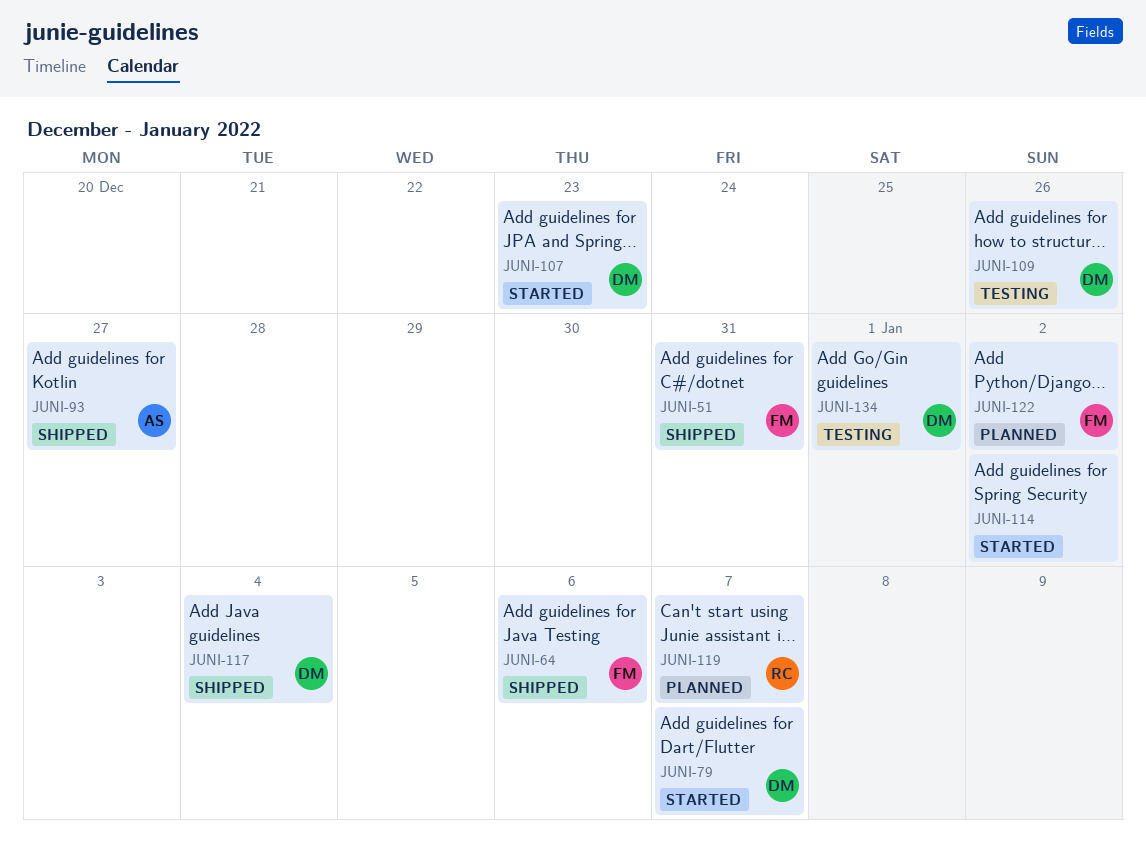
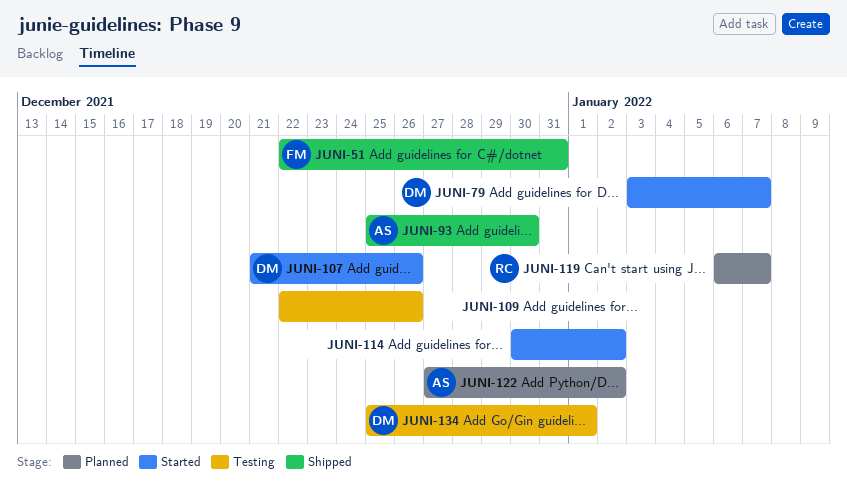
JUNI-64: present -> none
JUNI-93, due: Dec 27 -> Dec 30
JUNI-107, due: Dec 23 -> Dec 26
JUNI-109, owner: DM -> none
JUNI-117: present -> none
JUNI-122, owner: FM -> AS

